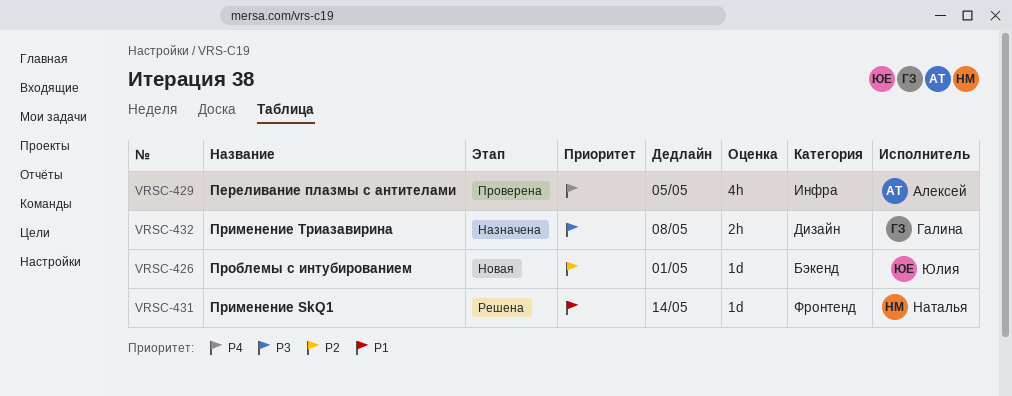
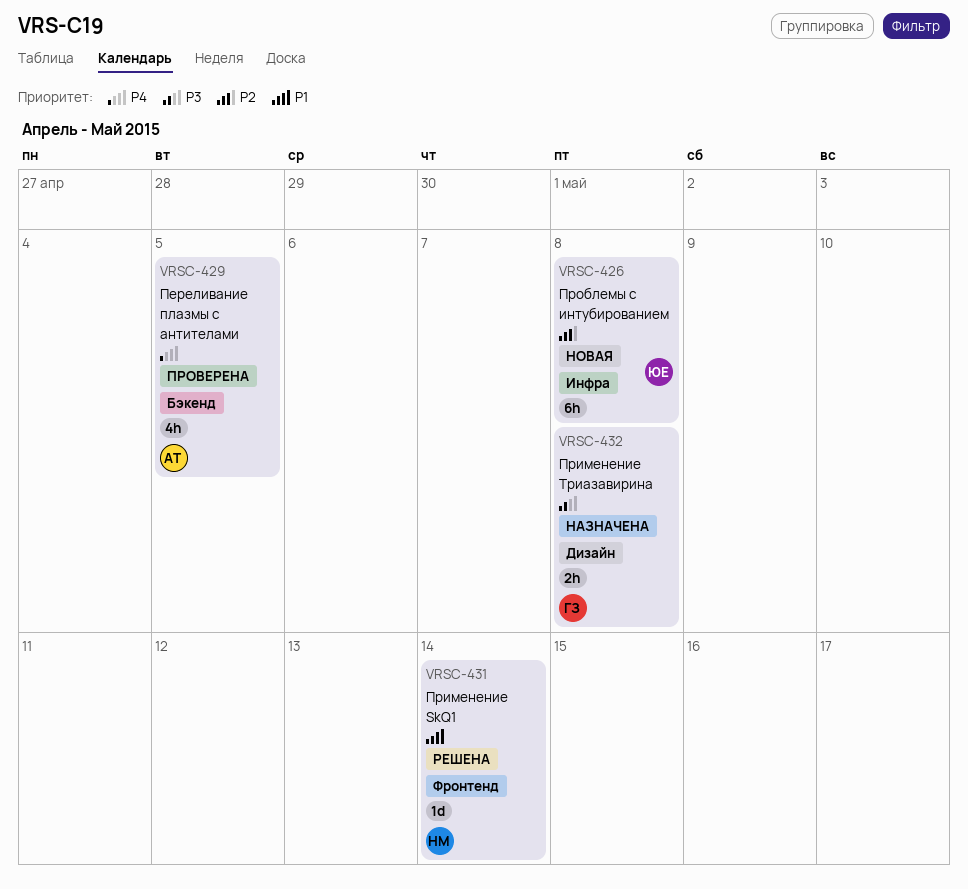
VRSC-426, label: Бэкенд -> Инфра
VRSC-426, estimate: 1d -> 6h
VRSC-426, due: May 1 -> May 8
VRSC-429, label: Инфра -> Бэкенд

